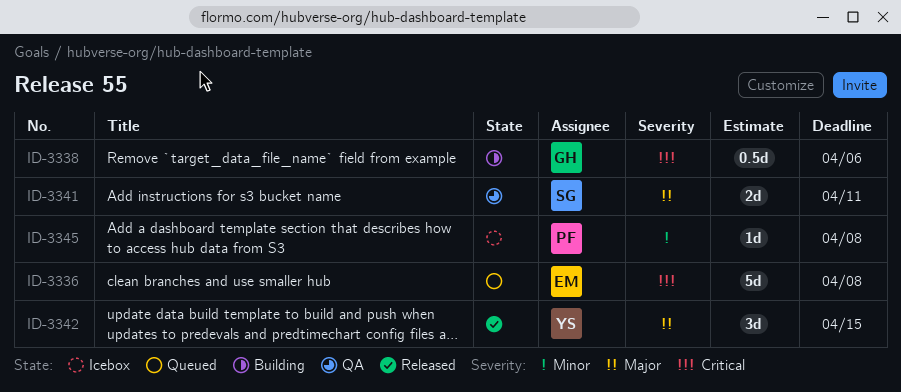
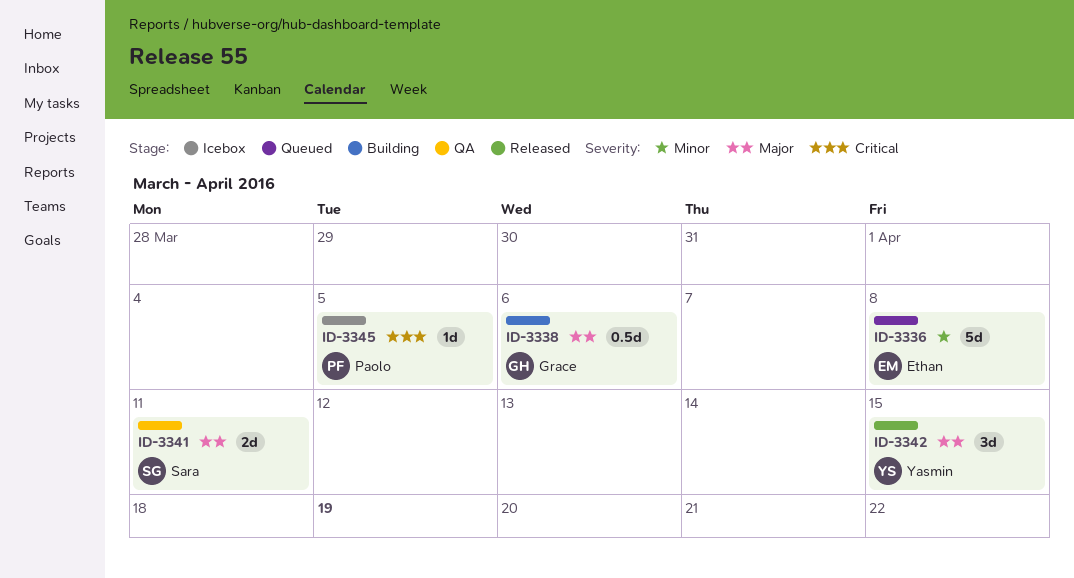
ID-3336, priority: Critical -> Minor
ID-3338, priority: Critical -> Major
ID-3345, priority: Minor -> Critical
ID-3345, due: Apr 8 -> Apr 5

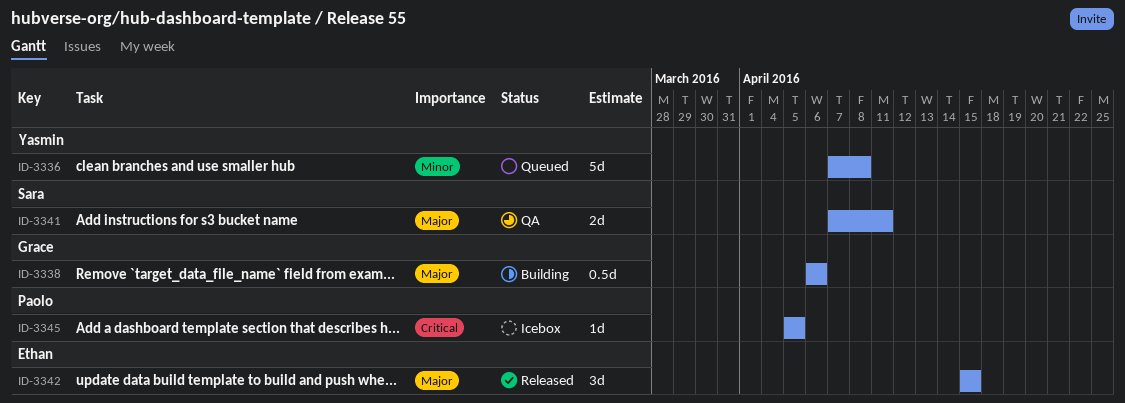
ID-3336, owner: Ethan -> Yasmin
ID-3342, owner: Yasmin -> Ethan

